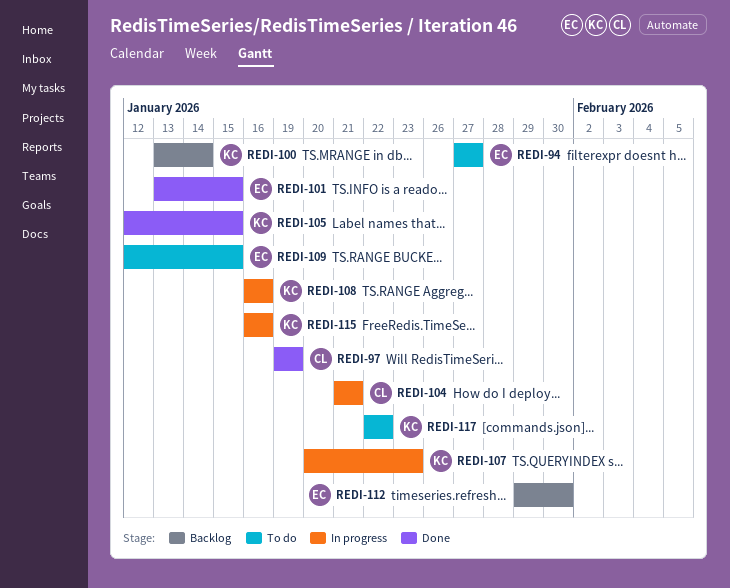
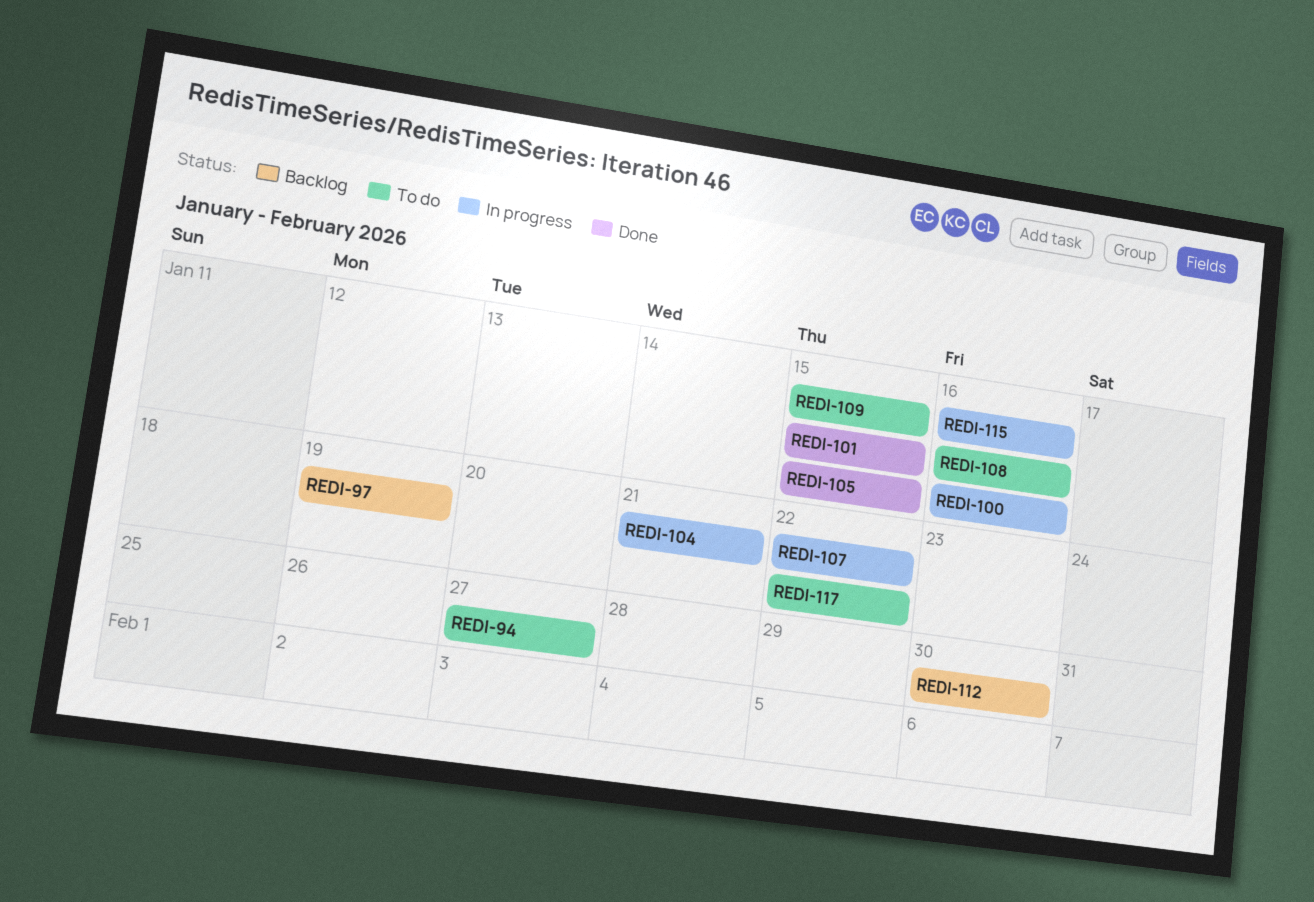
REDI-97, status: Done -> Backlog
REDI-100, status: Backlog -> In progress
REDI-100, due: Jan 14 -> Jan 16
REDI-107, due: Jan 23 -> Jan 22
REDI-108, status: In progress -> To do

